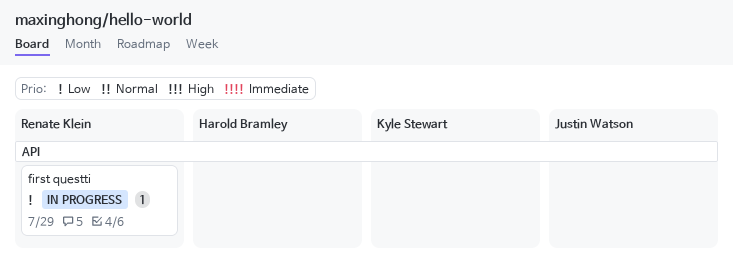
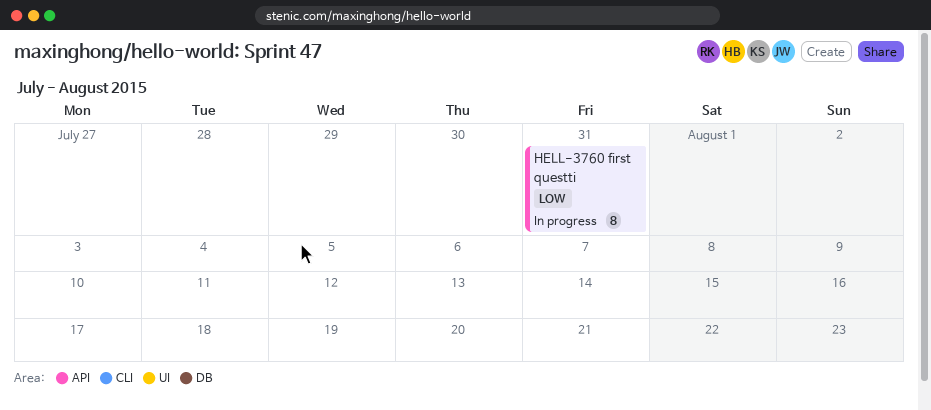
first questti, estimate: 1 -> 8
first questti, due: Jul 29 -> Jul 31

